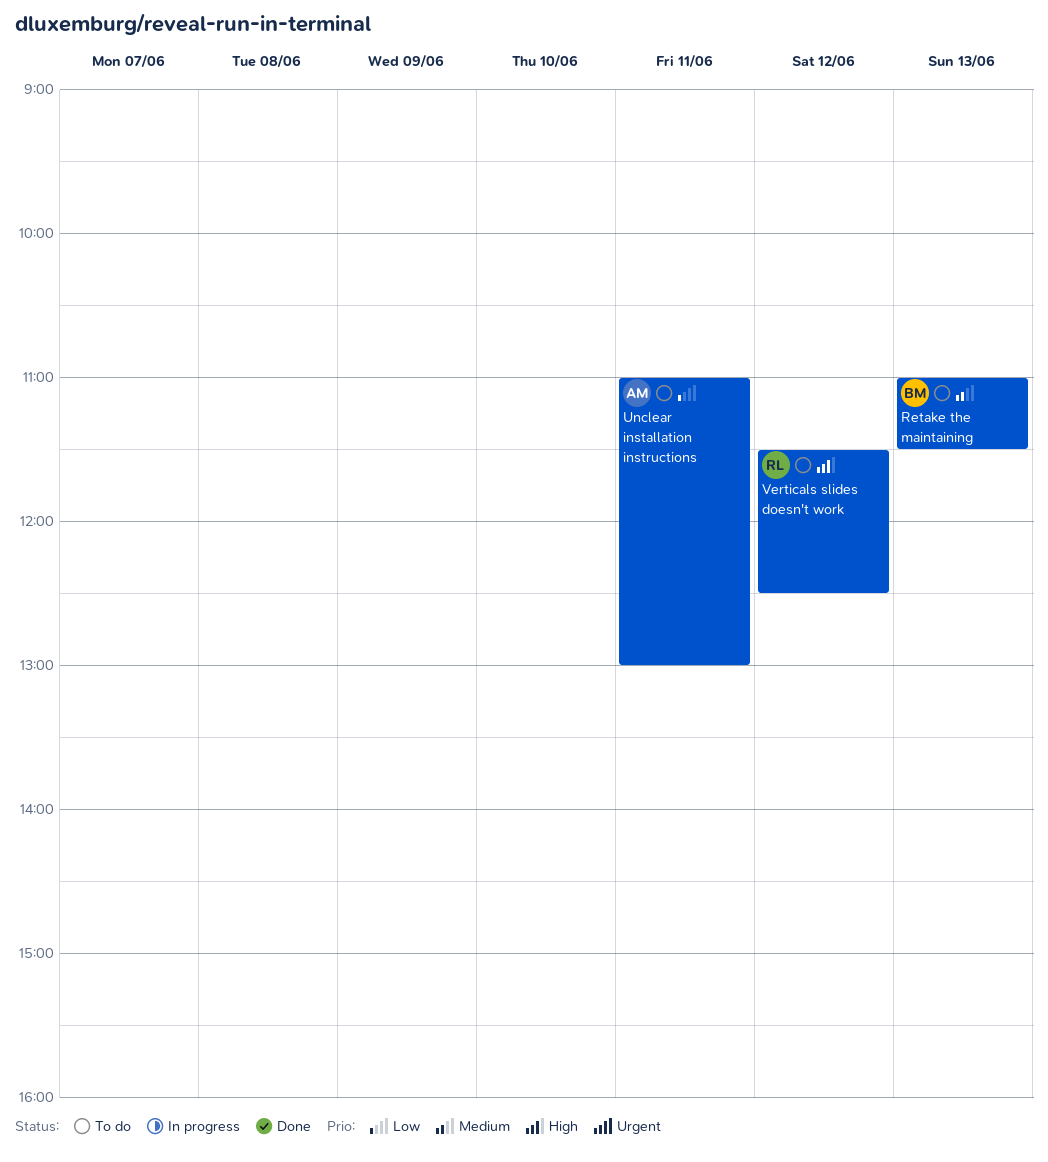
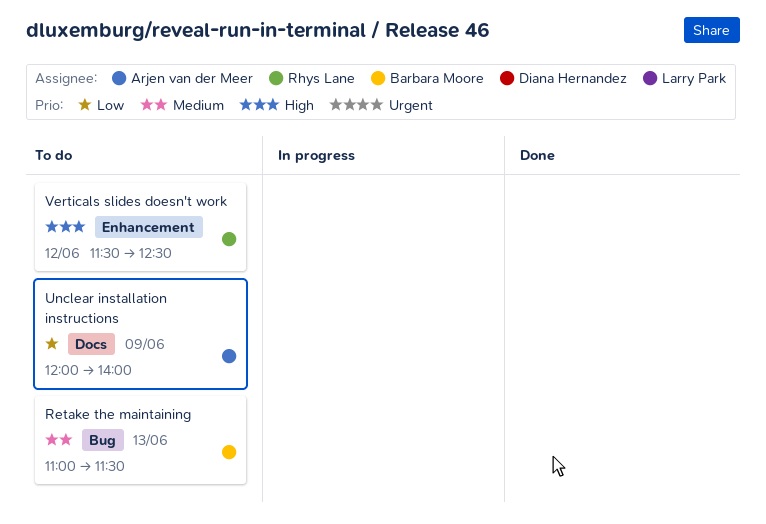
Unclear installation instructions, day: Jun 11 -> Jun 9
Unclear installation instructions, begins: 11:00 -> 12:00
Unclear installation instructions, ends: 13:00 -> 14:00

